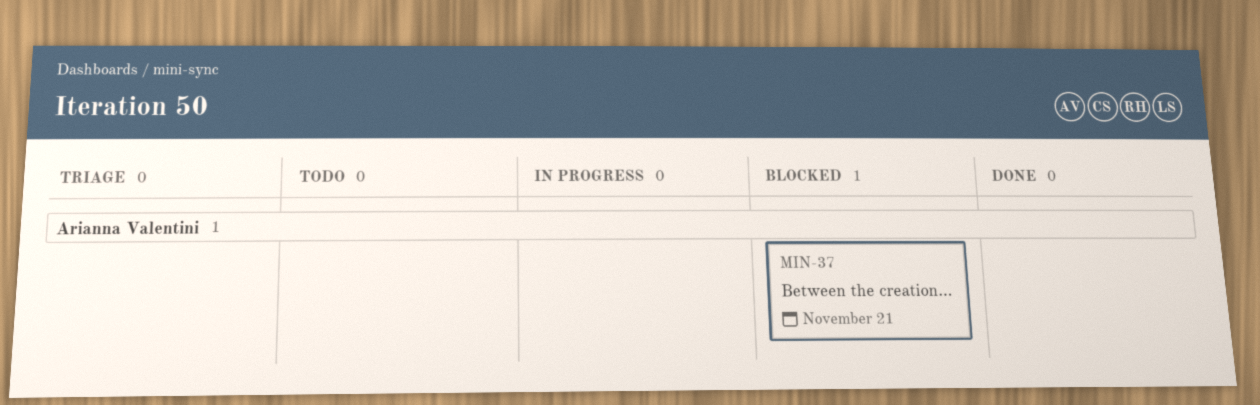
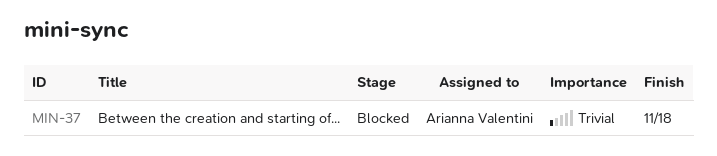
MIN-37, due: Nov 21 -> Nov 18

